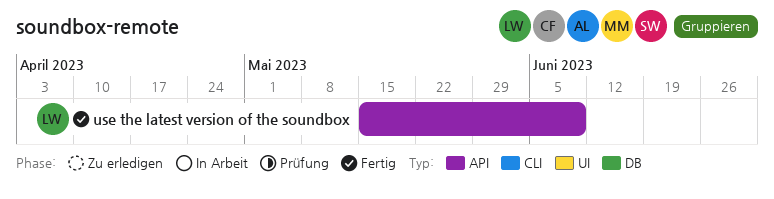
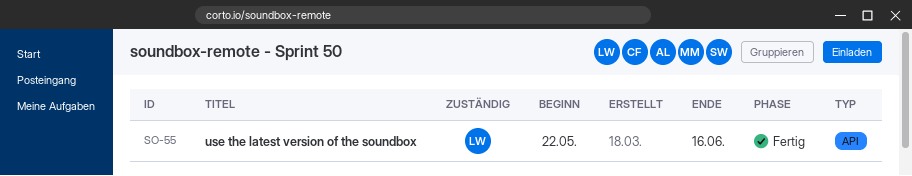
use the latest version of the soundbox, start: May 15 -> May 22
use the latest version of the soundbox, due: Jun 9 -> Jun 16

